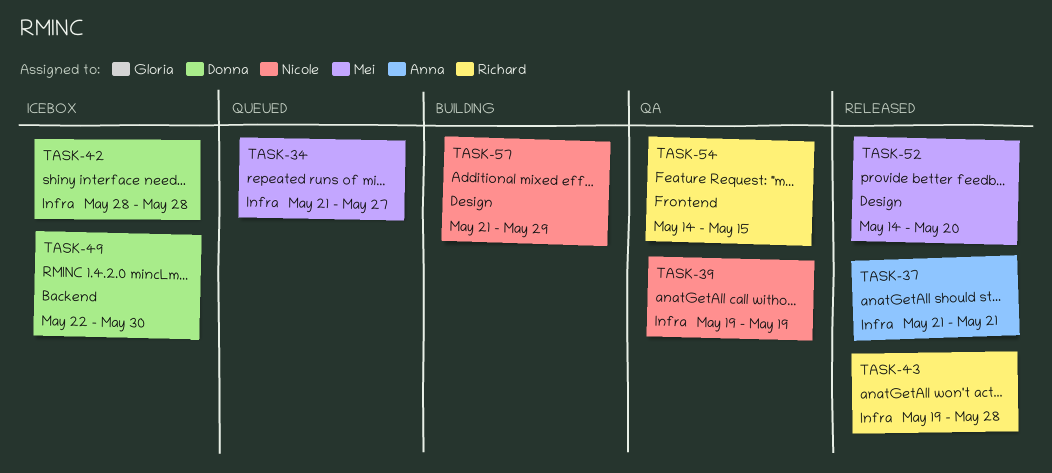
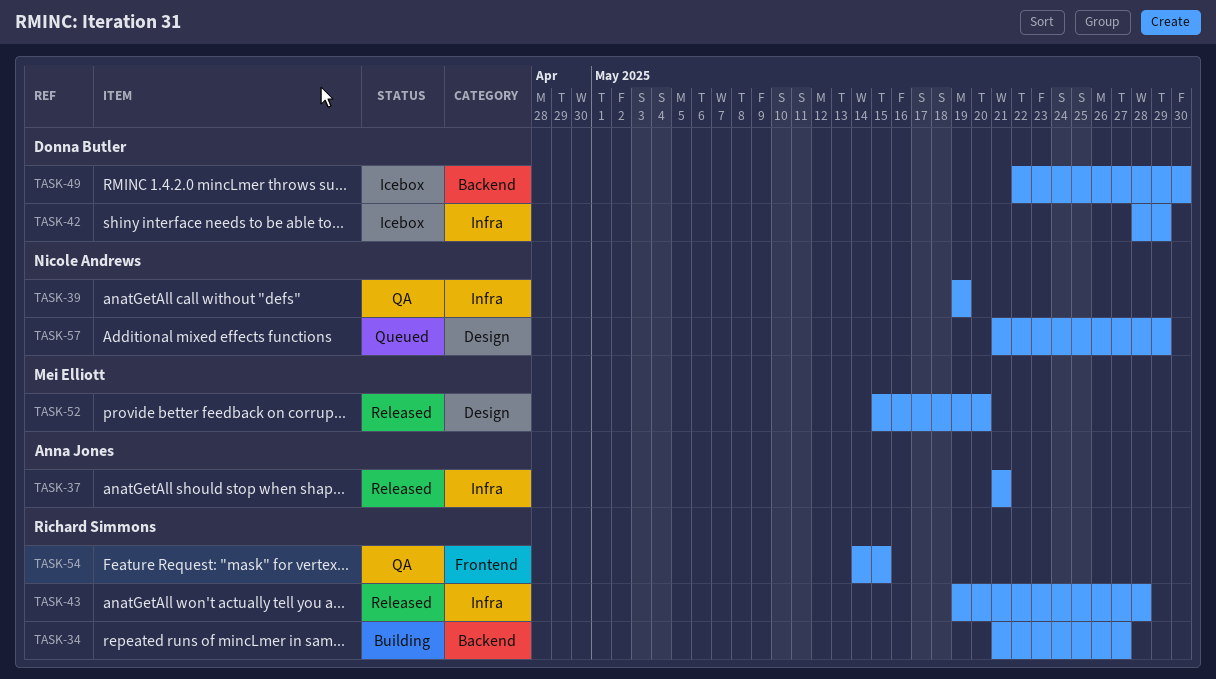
TASK-34, status: Queued -> Building
TASK-34, owner: Mei Elliott -> Richard Simmons
TASK-34, label: Infra -> Backend
TASK-42, due: May 28 -> May 29
TASK-52, start: May 14 -> May 15
TASK-57, status: Building -> Queued

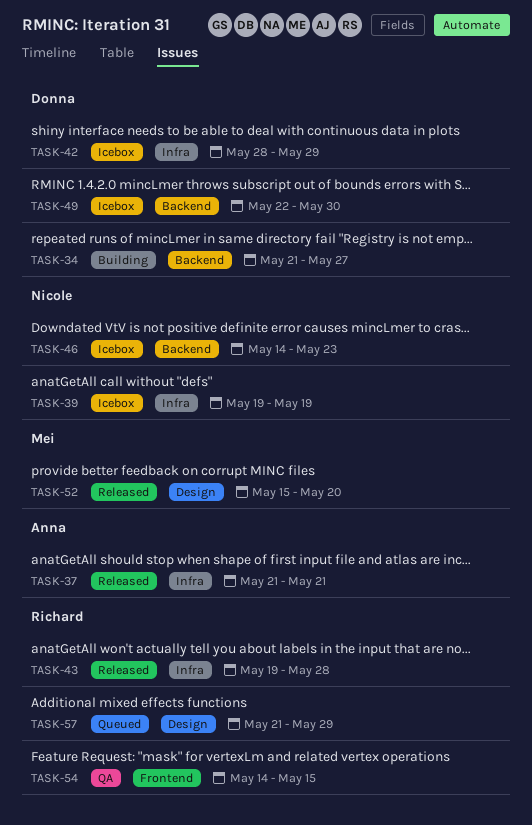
TASK-34, owner: Richard Simmons -> Donna Butler
TASK-39, status: QA -> Icebox
TASK-46: none -> present
TASK-57, owner: Nicole Andrews -> Richard Simmons

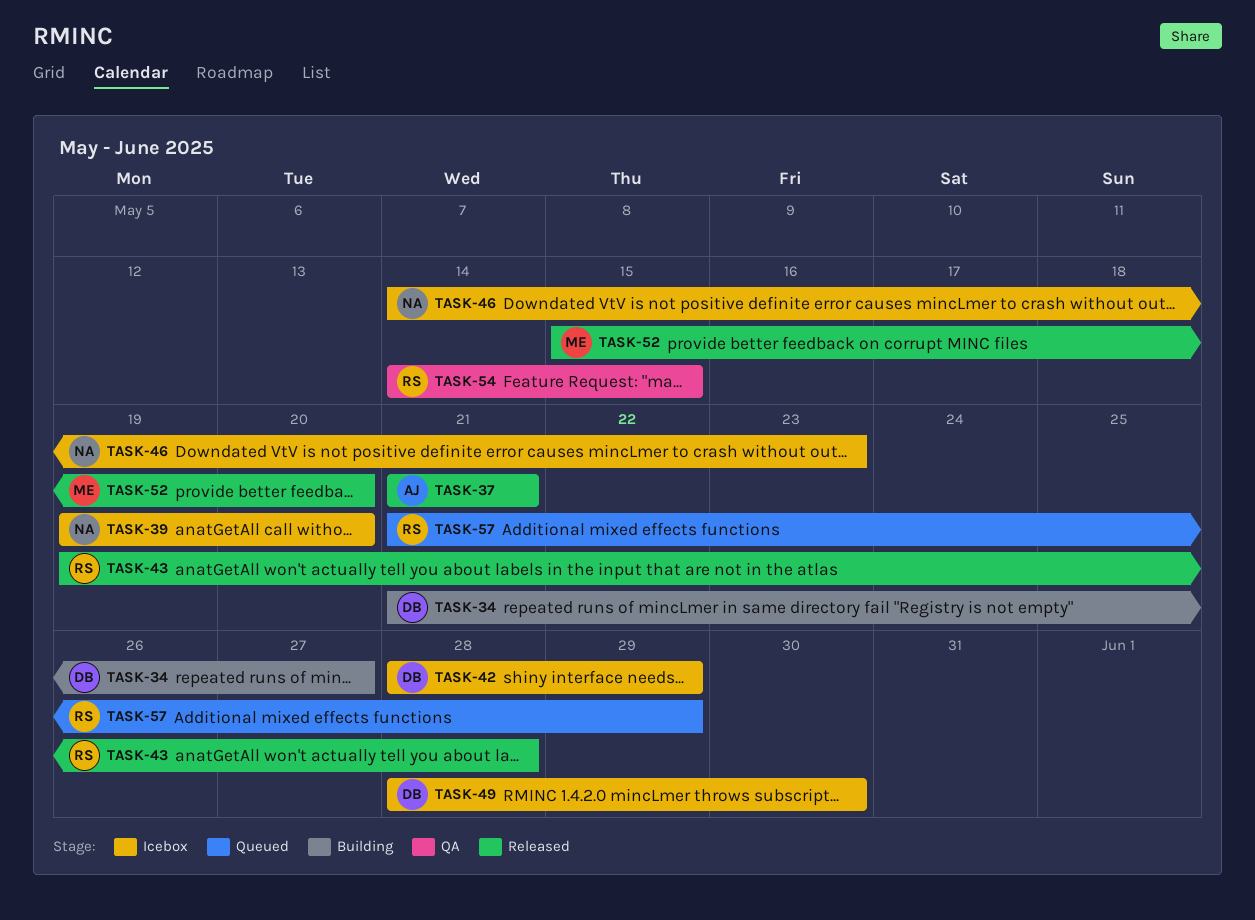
TASK-39, due: May 19 -> May 20
TASK-49, start: May 22 -> May 28

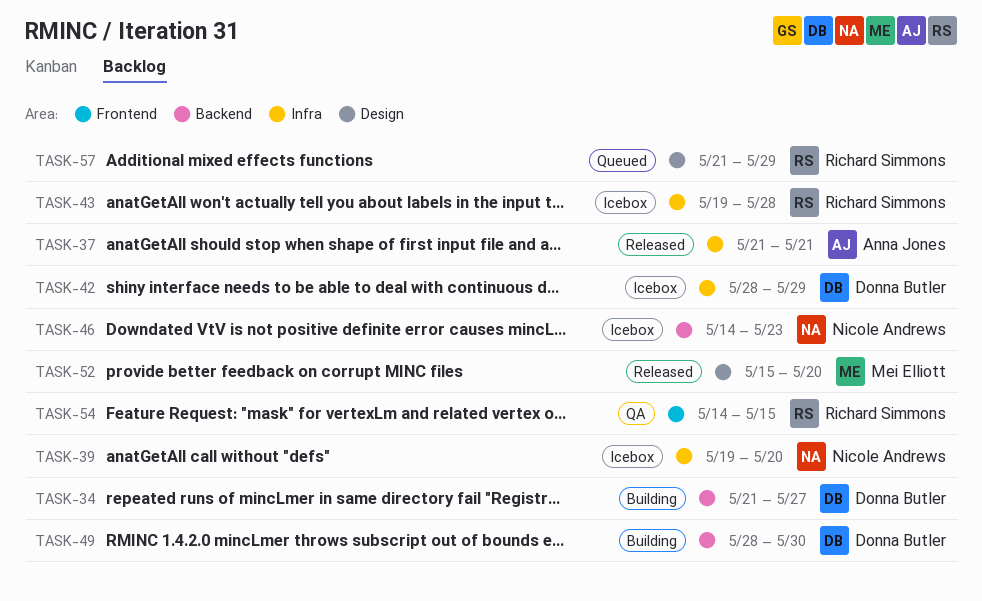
TASK-43, status: Released -> Icebox
TASK-49, status: Icebox -> Building

